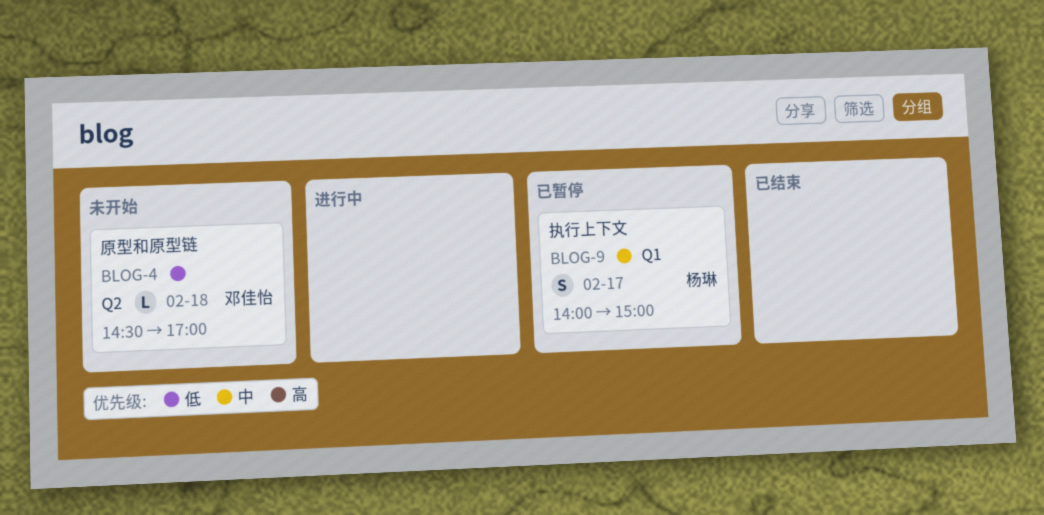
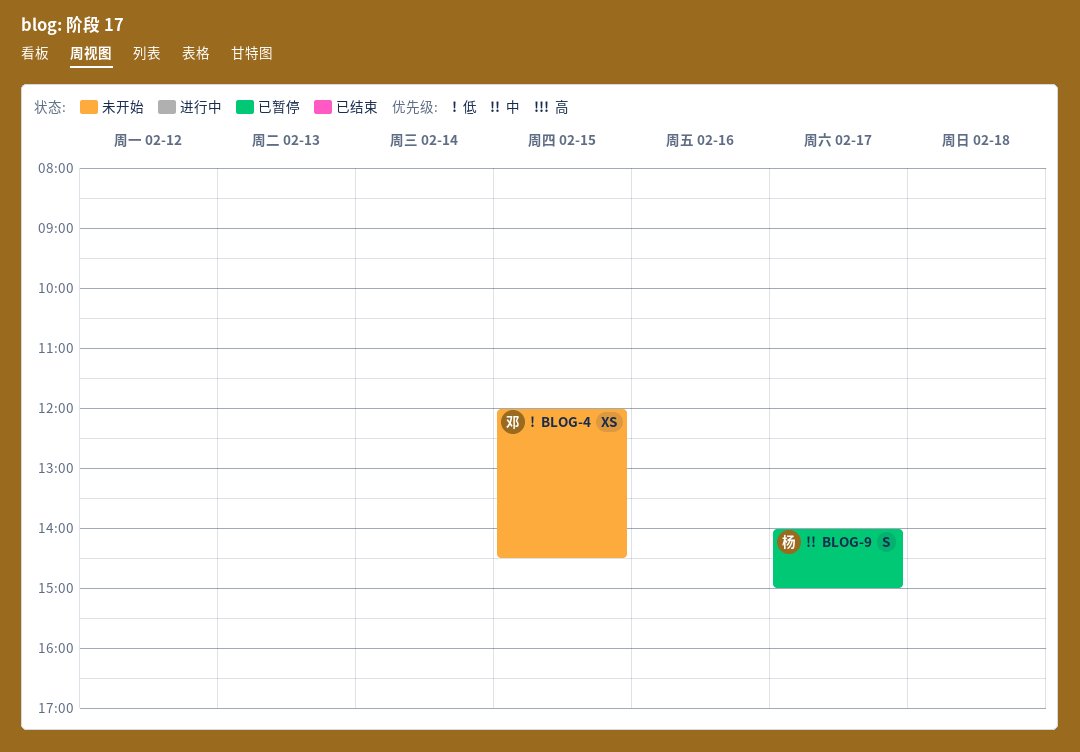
BLOG-4, estimate: L -> XS
BLOG-4, day: Feb 18 -> Feb 15
BLOG-4, begins: 14:30 -> 12:00
BLOG-4, ends: 17:00 -> 14:30

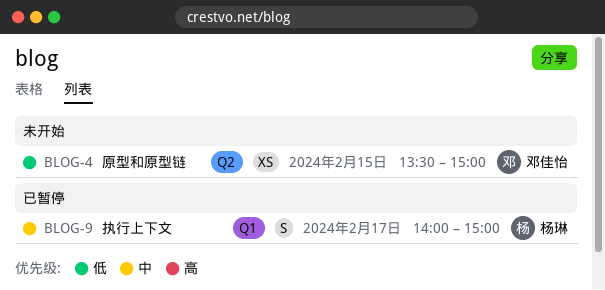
BLOG-4, begins: 12:00 -> 13:30
BLOG-4, ends: 14:30 -> 15:00

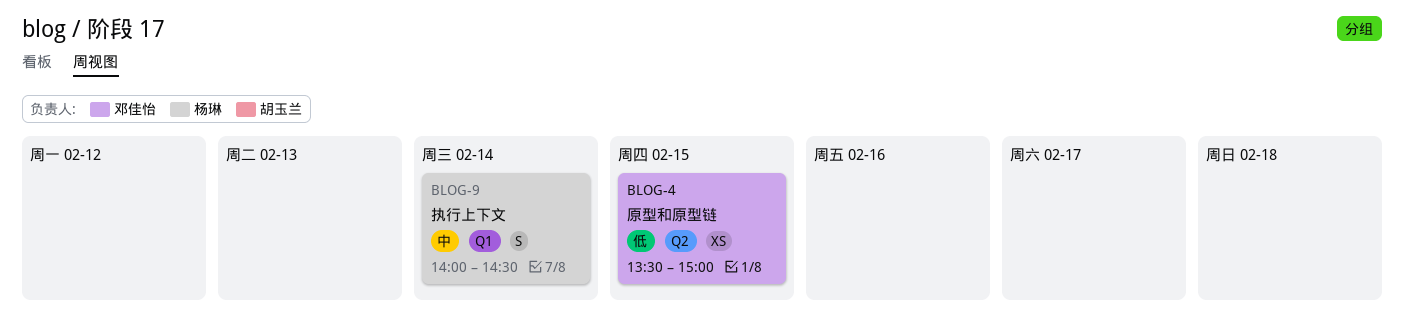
BLOG-9, day: Feb 17 -> Feb 14
BLOG-9, ends: 15:00 -> 14:30

